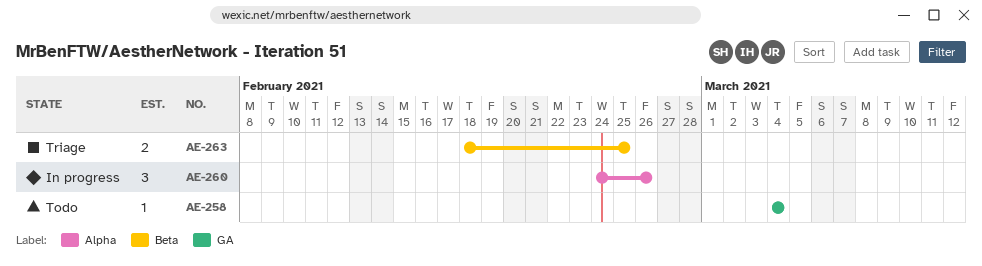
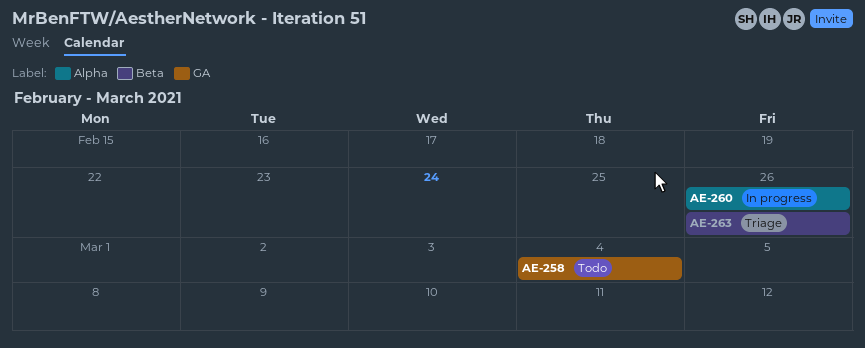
AE-263, due: Feb 25 -> Feb 26

